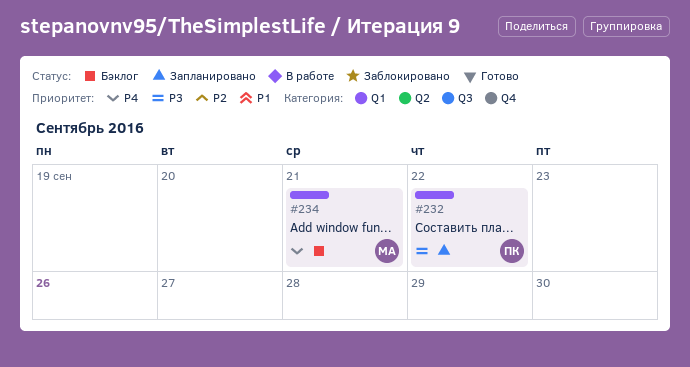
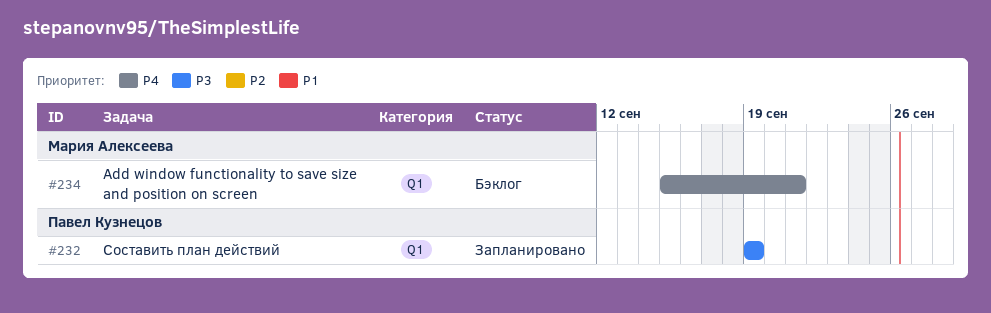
#232, due: Sep 22 -> Sep 19

